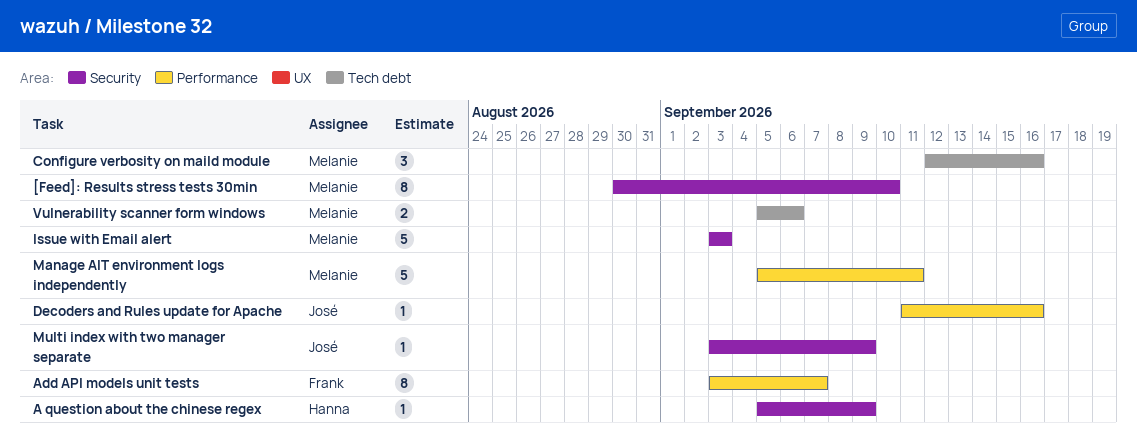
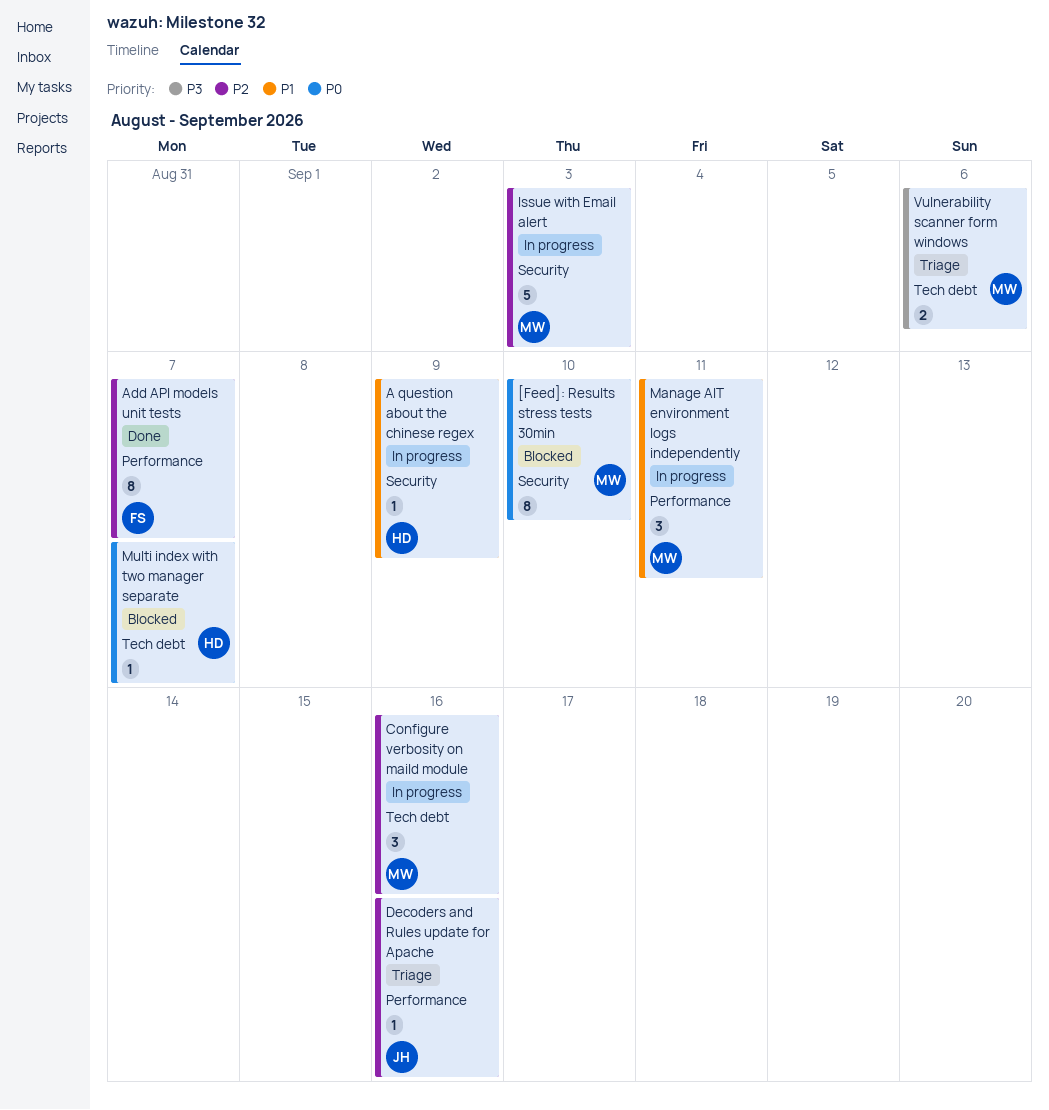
Manage AIT environment logs independently, estimate: 5 -> 3
Multi index with two manager separate, owner: José -> Hanna
Multi index with two manager separate, label: Security -> Tech debt
Multi index with two manager separate, due: Sep 9 -> Sep 7

